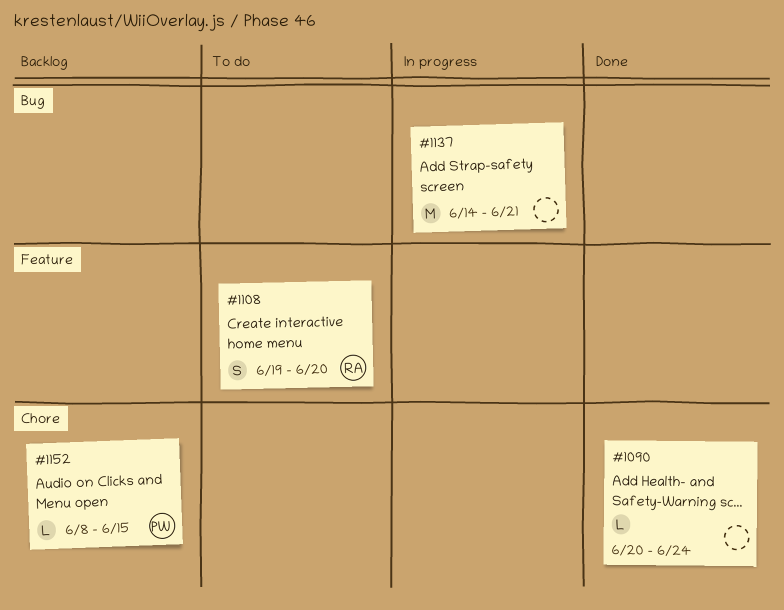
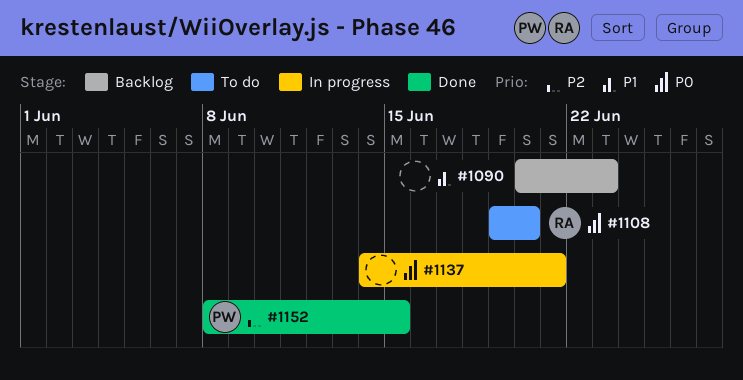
#1090, status: Done -> Backlog
#1090, due: Jun 24 -> Jun 23
#1152, status: Backlog -> Done

